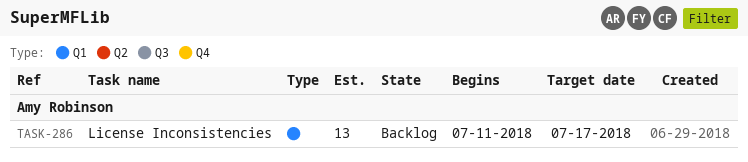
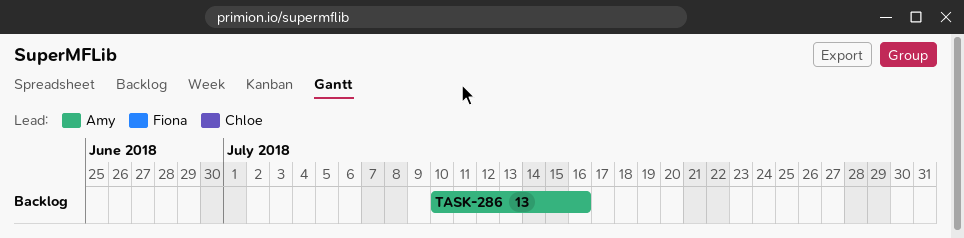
TASK-286, start: Jul 11 -> Jul 10
TASK-286, due: Jul 17 -> Jul 16

